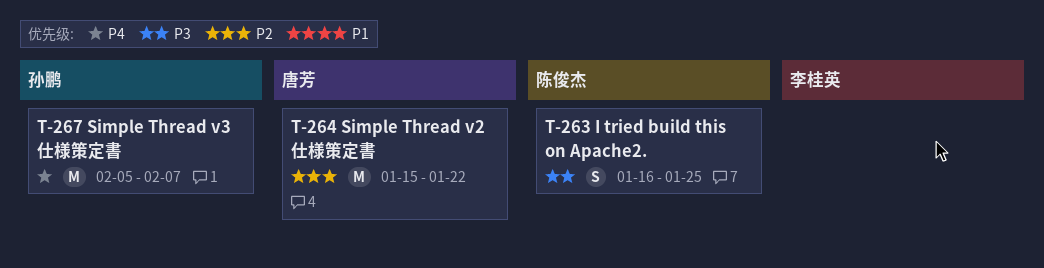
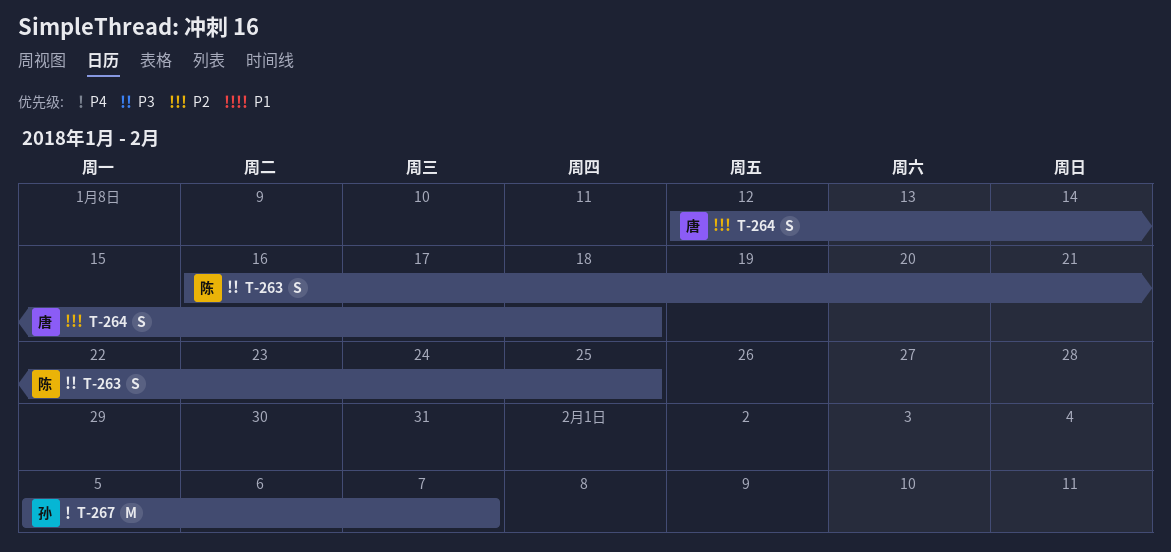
T-264, estimate: M -> S
T-264, start: Jan 15 -> Jan 12
T-264, due: Jan 22 -> Jan 18

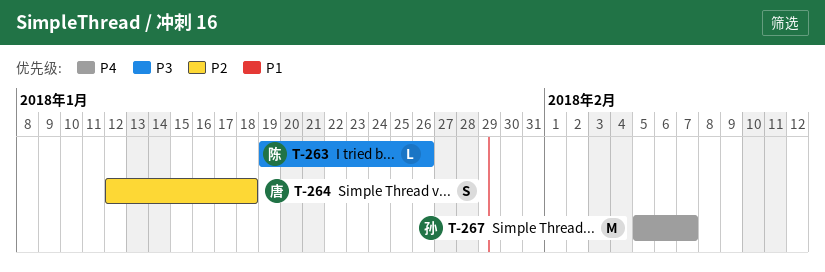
T-263, estimate: S -> L
T-263, start: Jan 16 -> Jan 19
T-263, due: Jan 25 -> Jan 26

